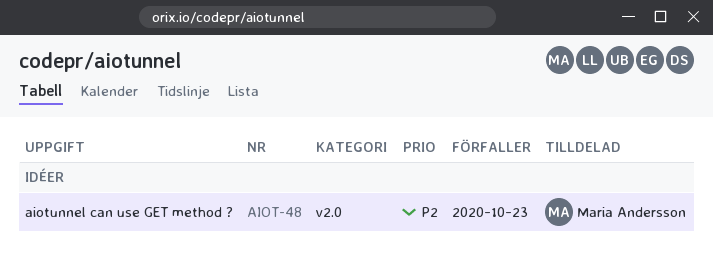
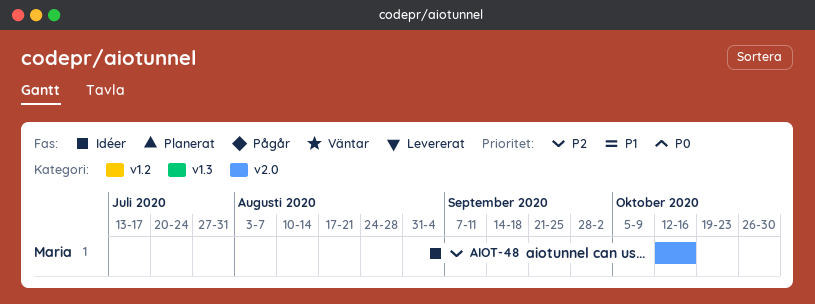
AIOT-48, due: Oct 23 -> Oct 16

